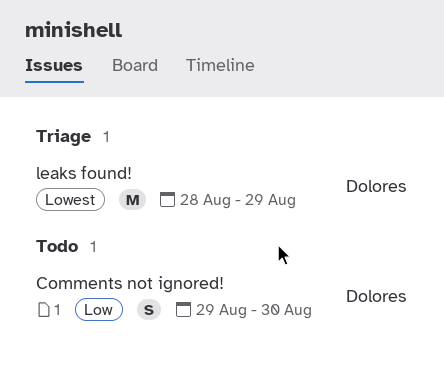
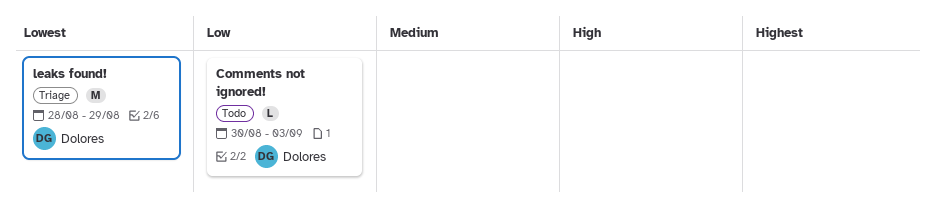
Comments not ignored!, estimate: S -> L
Comments not ignored!, start: Aug 29 -> Aug 30
Comments not ignored!, due: Aug 30 -> Sep 3

